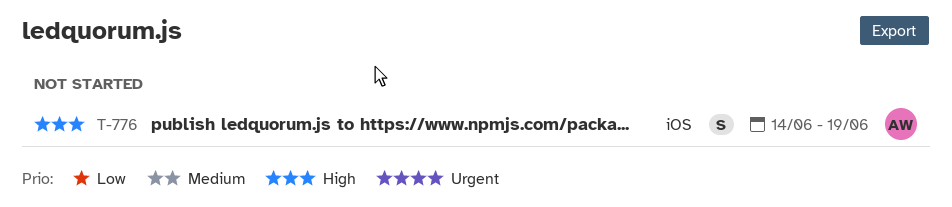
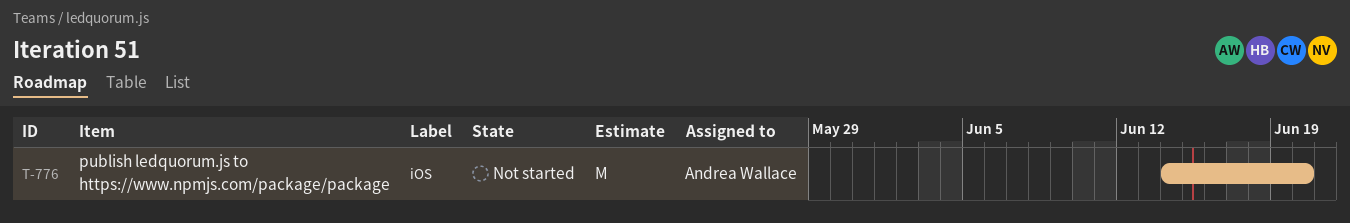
T-776, estimate: S -> M
T-776, due: Jun 19 -> Jun 20

